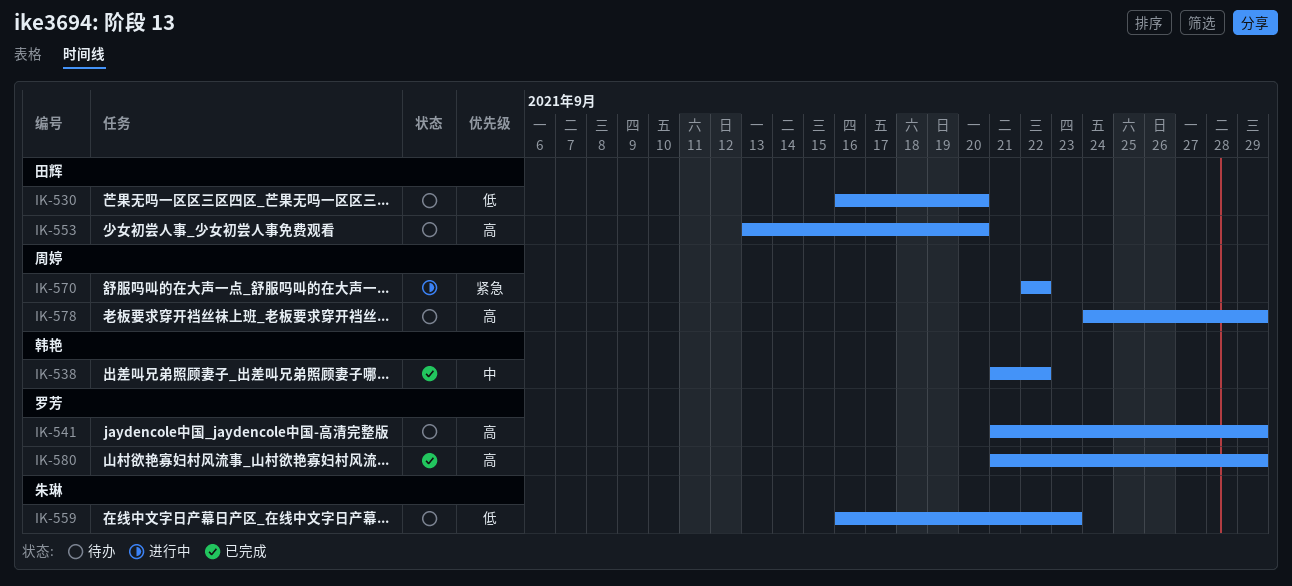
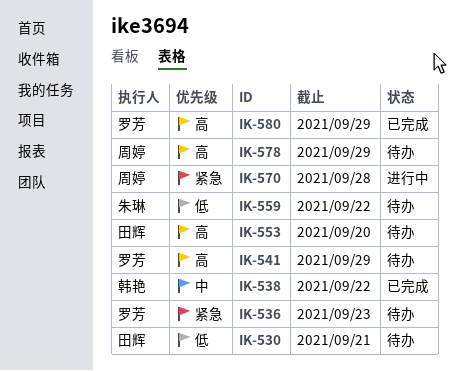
IK-530, due: Sep 20 -> Sep 21
IK-536: none -> present
IK-559, due: Sep 23 -> Sep 22
IK-570, due: Sep 22 -> Sep 28

